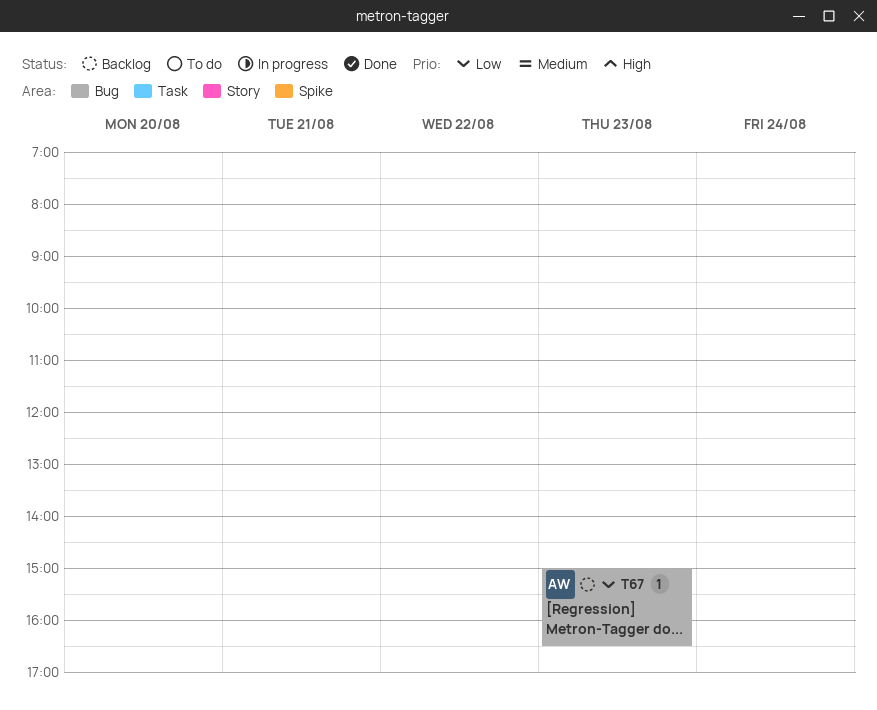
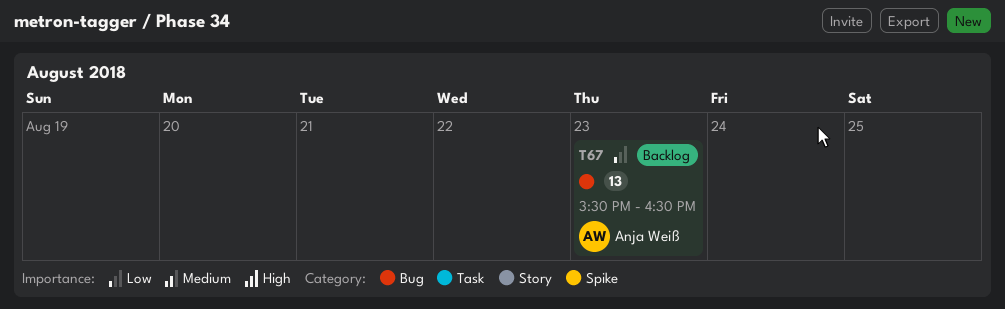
T67, estimate: 1 -> 13
T67, begins: 15:00 -> 15:30

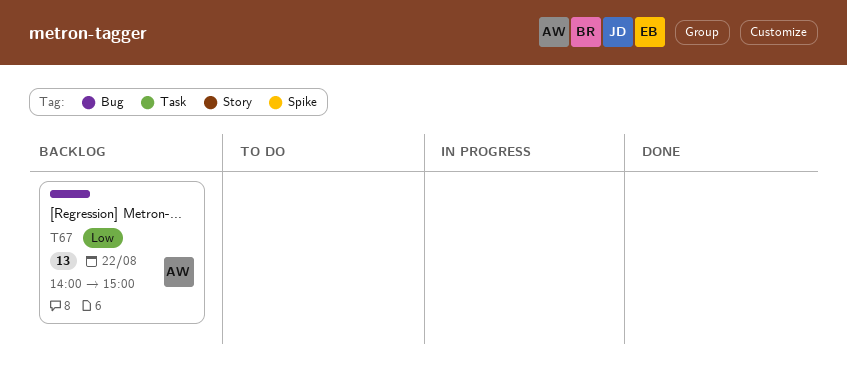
T67, day: Aug 23 -> Aug 22
T67, begins: 15:30 -> 14:00
T67, ends: 16:30 -> 15:00

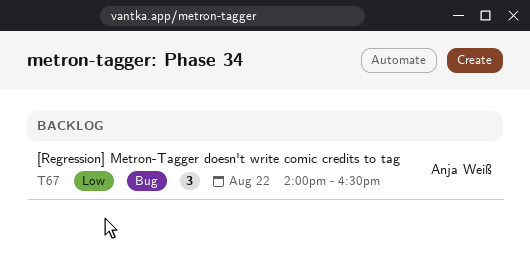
T67, estimate: 13 -> 3
T67, ends: 15:00 -> 16:30

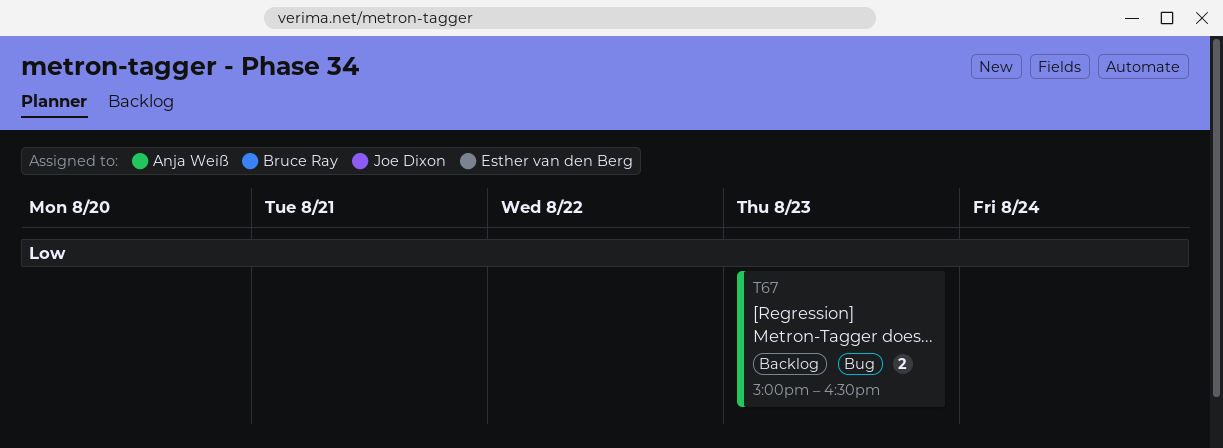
T67, estimate: 3 -> 2
T67, day: Aug 22 -> Aug 23
T67, begins: 14:00 -> 15:00

